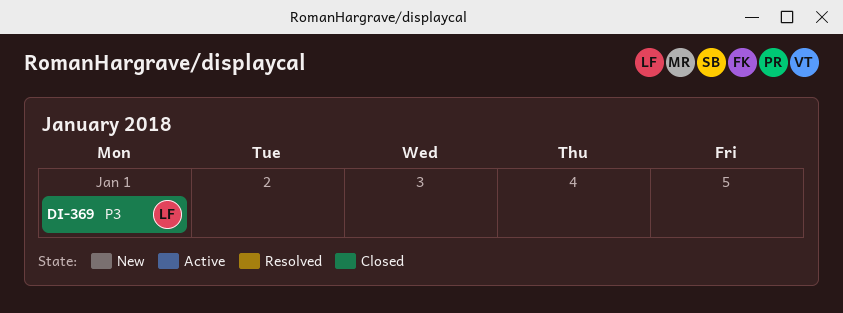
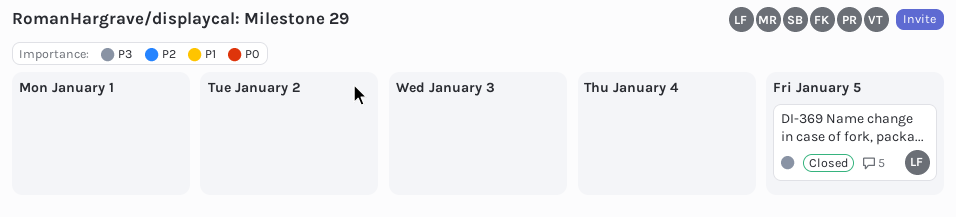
DI-369, due: Jan 1 -> Jan 5

